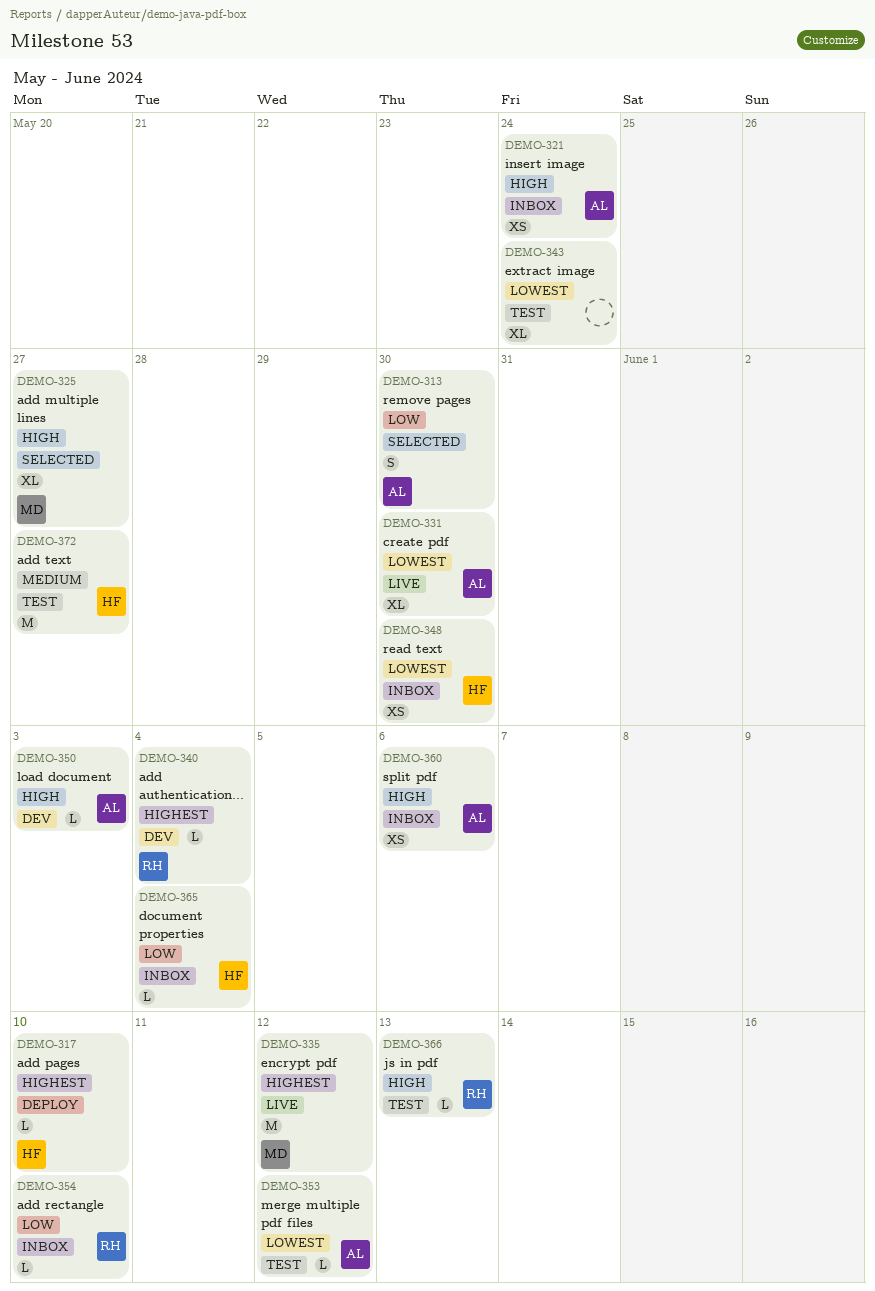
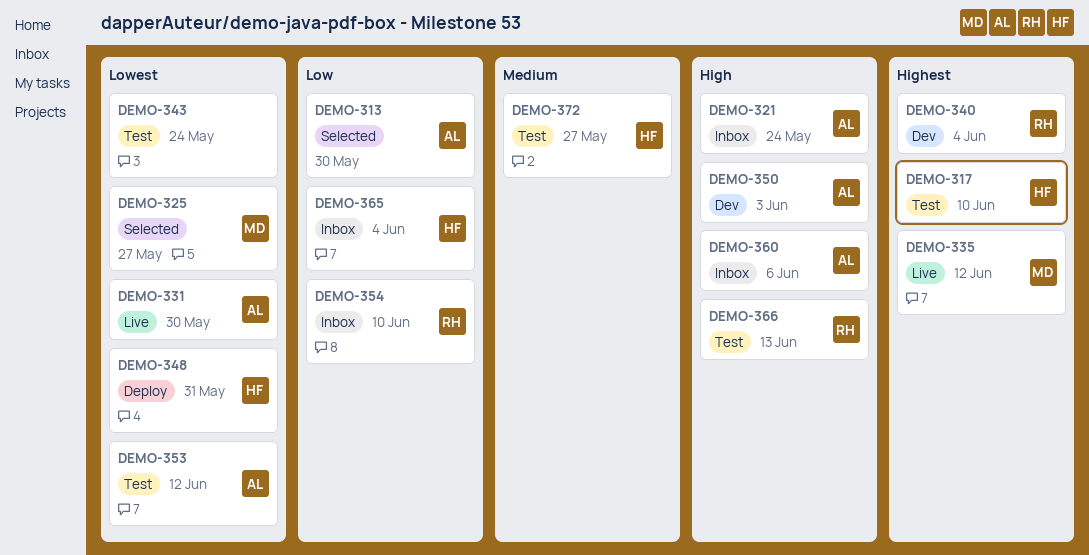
DEMO-317, status: Deploy -> Test
DEMO-325, priority: High -> Lowest
DEMO-348, status: Inbox -> Deploy
DEMO-348, due: May 30 -> May 31

